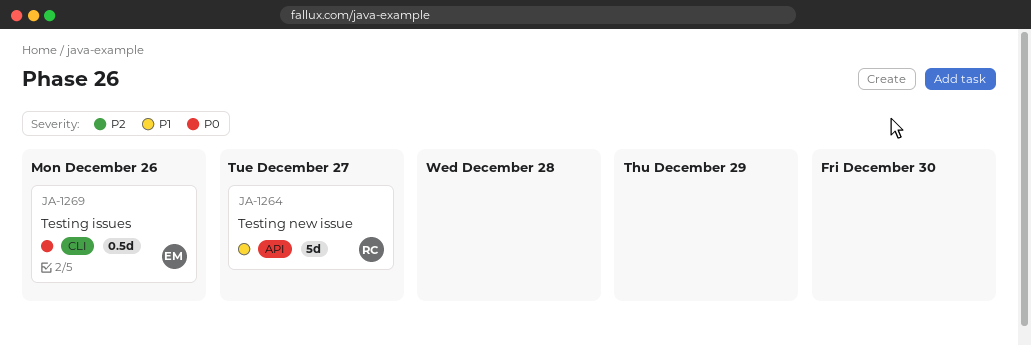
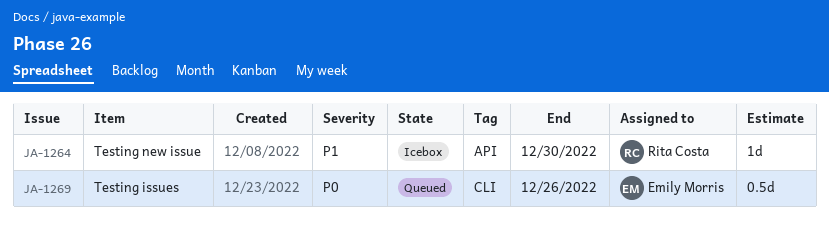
JA-1264, estimate: 5d -> 1d
JA-1264, due: Dec 27 -> Dec 30

